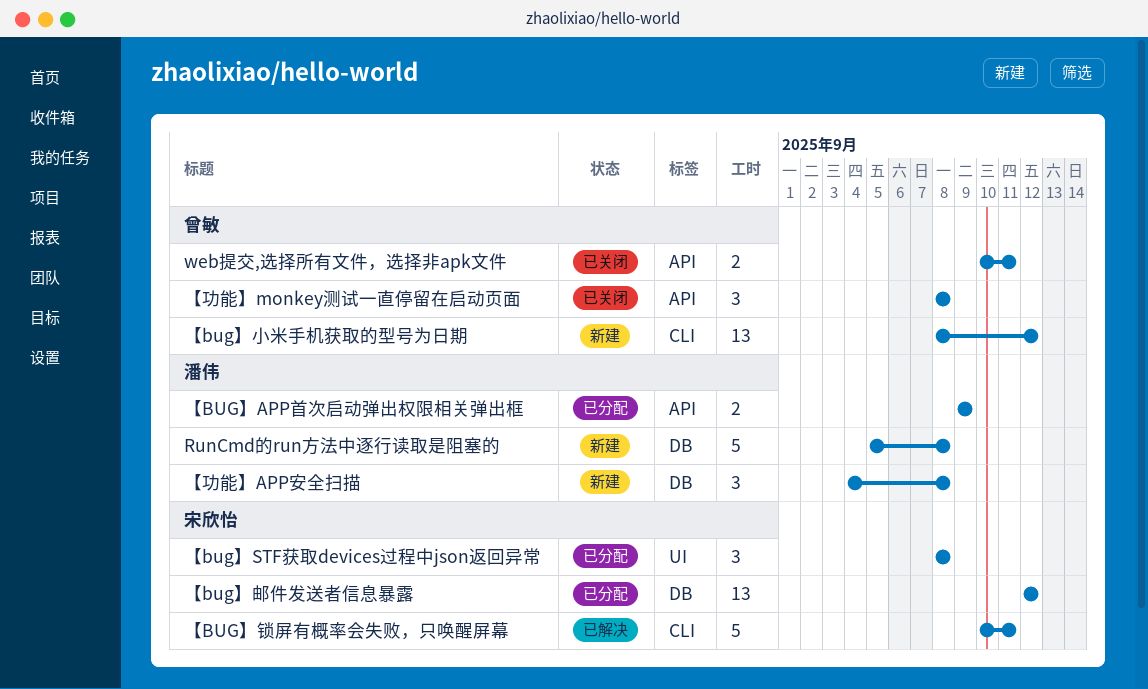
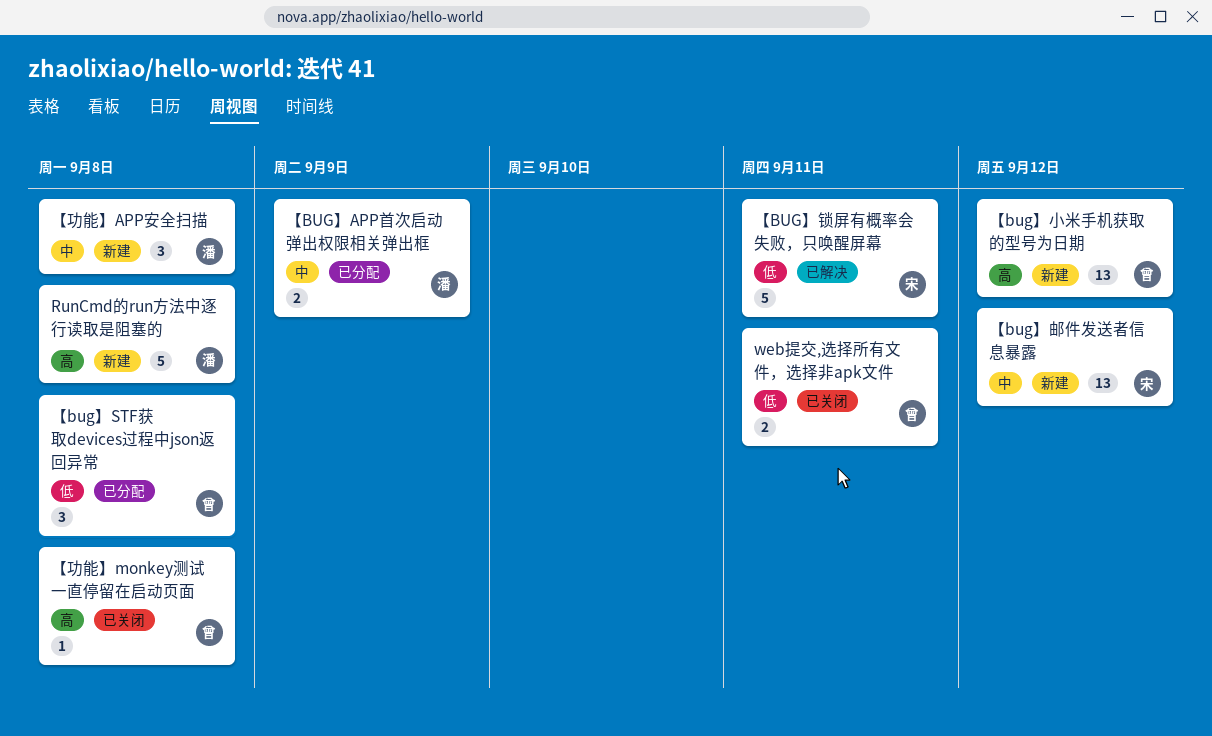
【bug】STF获取devices过程中json返回异常, owner: 宋欣怡 -> 曾敏
【bug】邮件发送者信息暴露, status: 已分配 -> 新建
【功能】monkey测试一直停留在启动页面, estimate: 3 -> 1

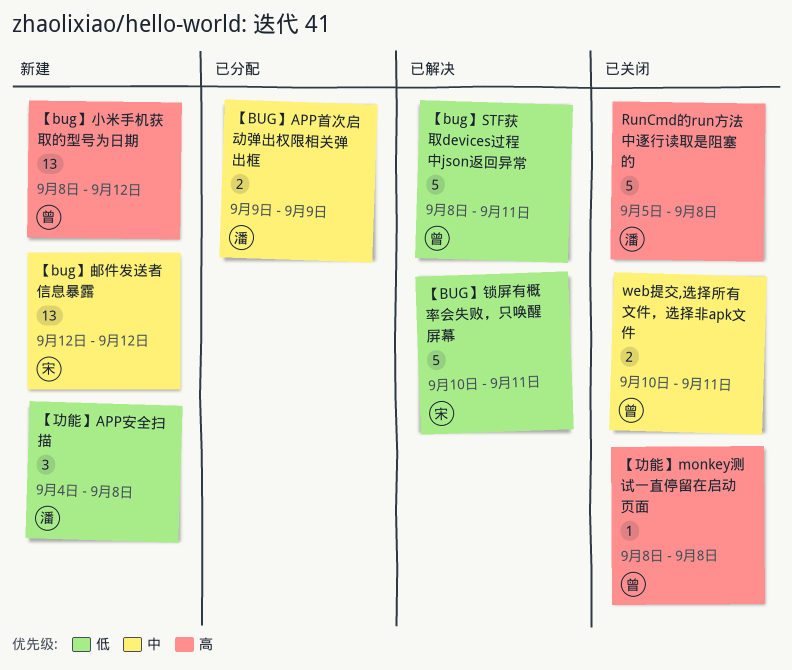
RunCmd的run方法中逐行读取是阻塞的, status: 新建 -> 已关闭
web提交,选择所有文件，选择非apk文件, priority: 低 -> 中
【bug】STF获取devices过程中json返回异常, status: 已分配 -> 已解决
【bug】STF获取devices过程中json返回异常, estimate: 3 -> 5
【bug】STF获取devices过程中json返回异常, due: Sep 8 -> Sep 11
【功能】APP安全扫描, priority: 中 -> 低

